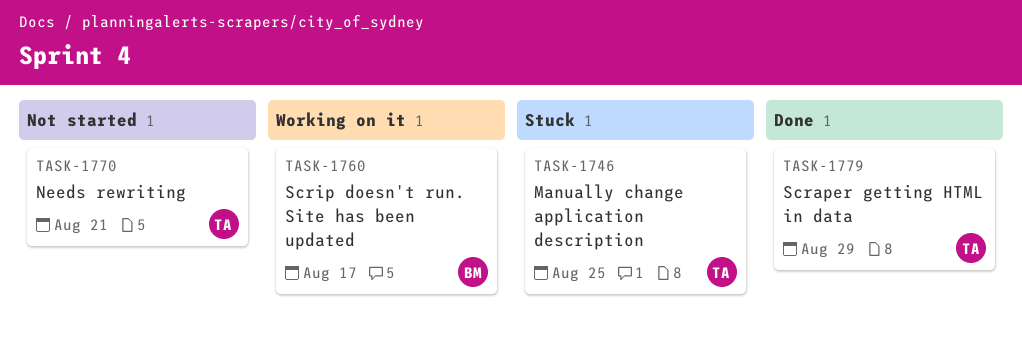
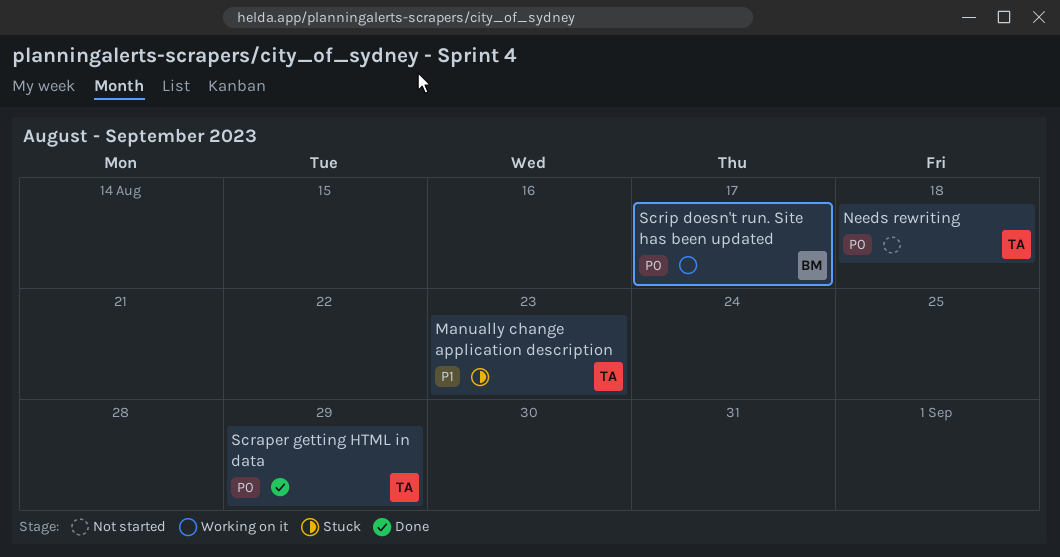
Manually change application description, due: Aug 25 -> Aug 23
Needs rewriting, due: Aug 21 -> Aug 18

